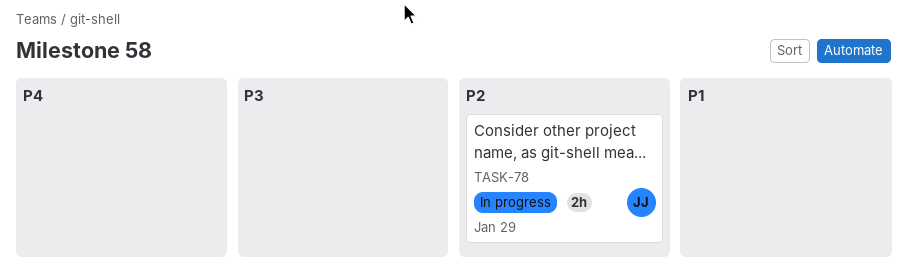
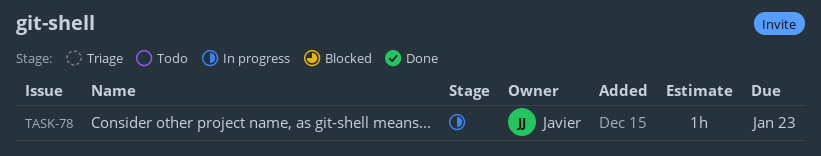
TASK-78, estimate: 2h -> 1h
TASK-78, due: Jan 29 -> Jan 23

